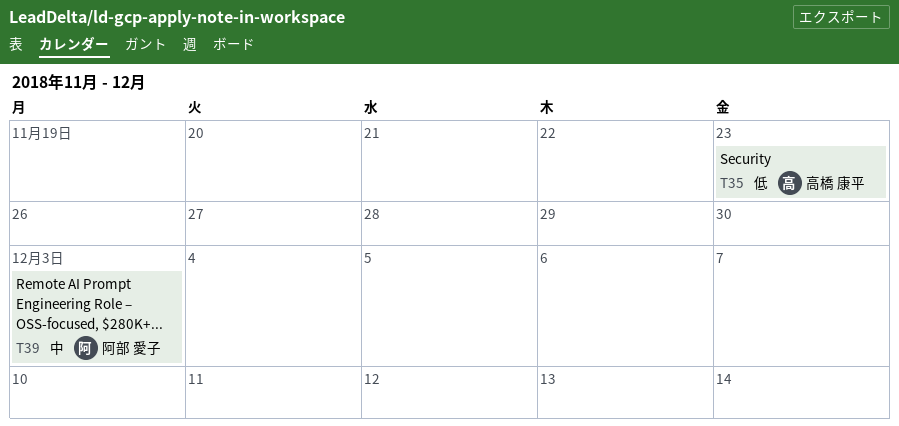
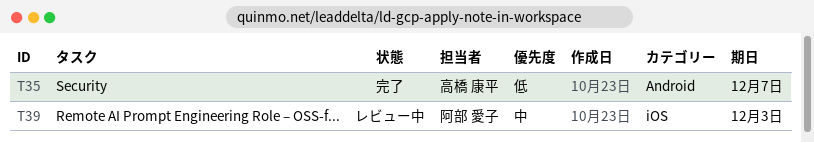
T35, due: Nov 23 -> Dec 7

